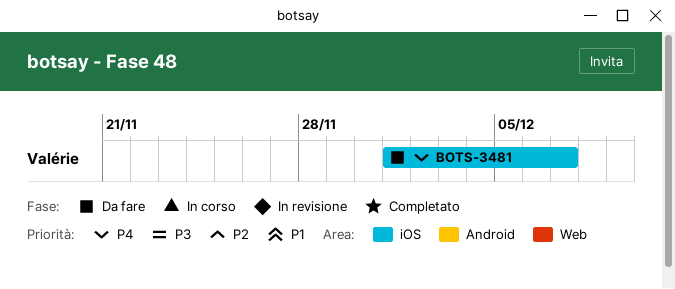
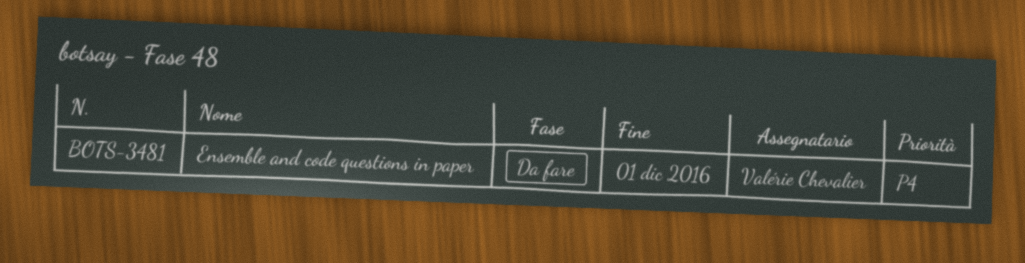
BOTS-3481, due: Dec 7 -> Dec 1

